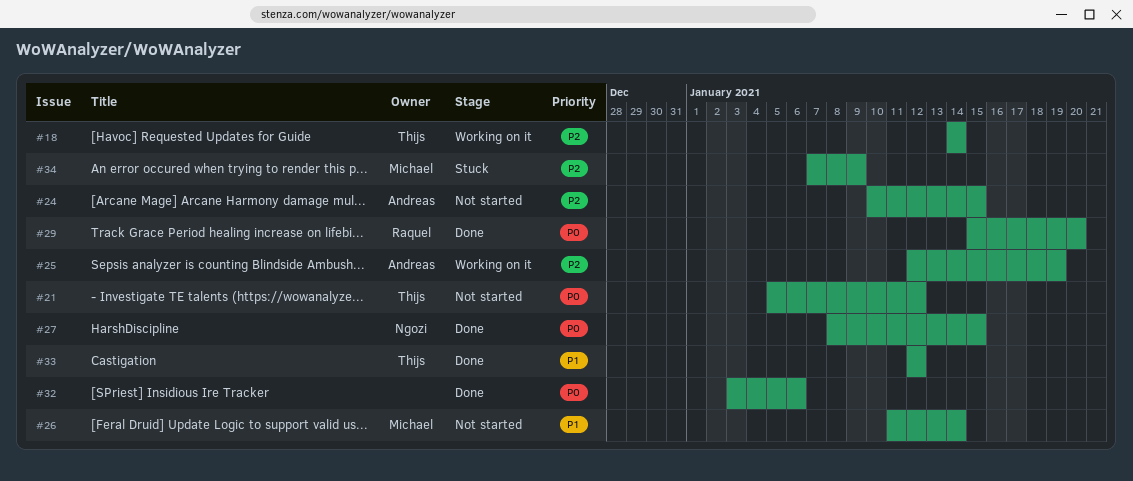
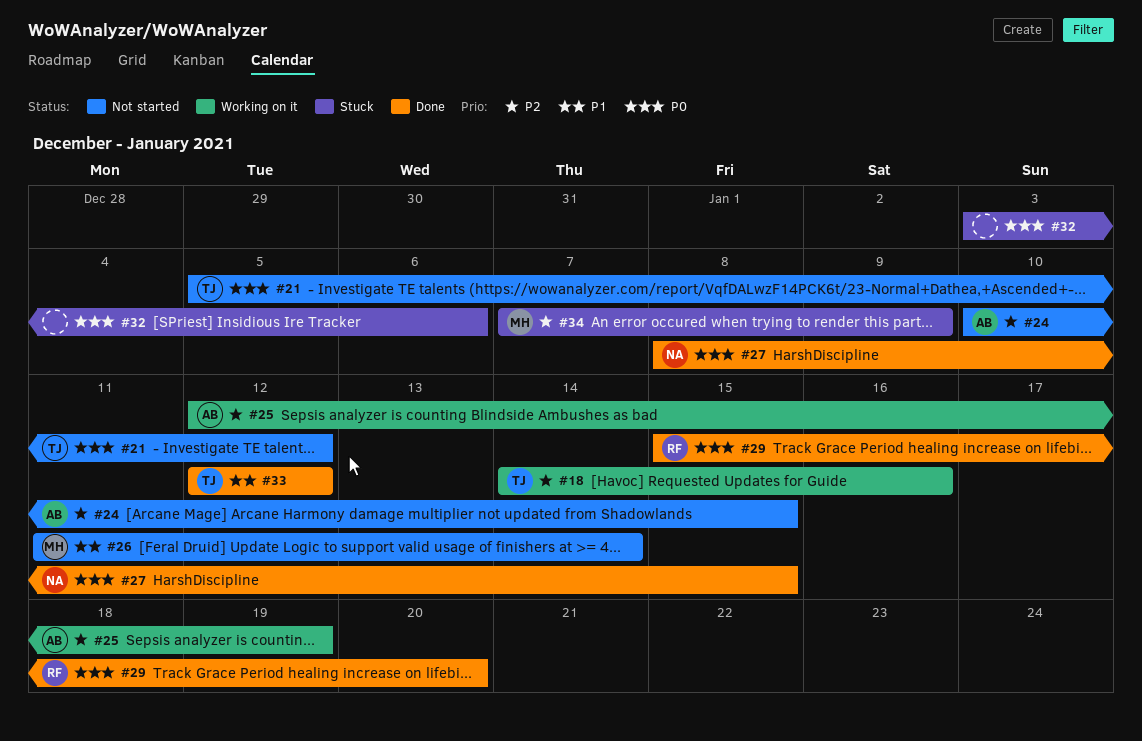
#18, due: Jan 14 -> Jan 16
#32, status: Done -> Stuck

